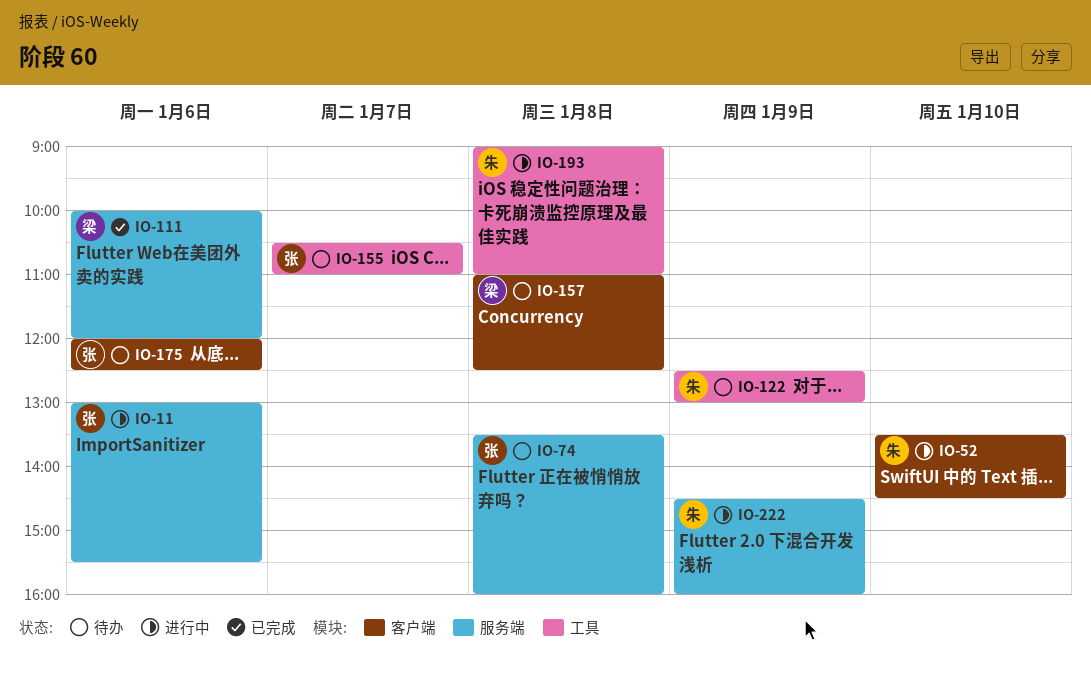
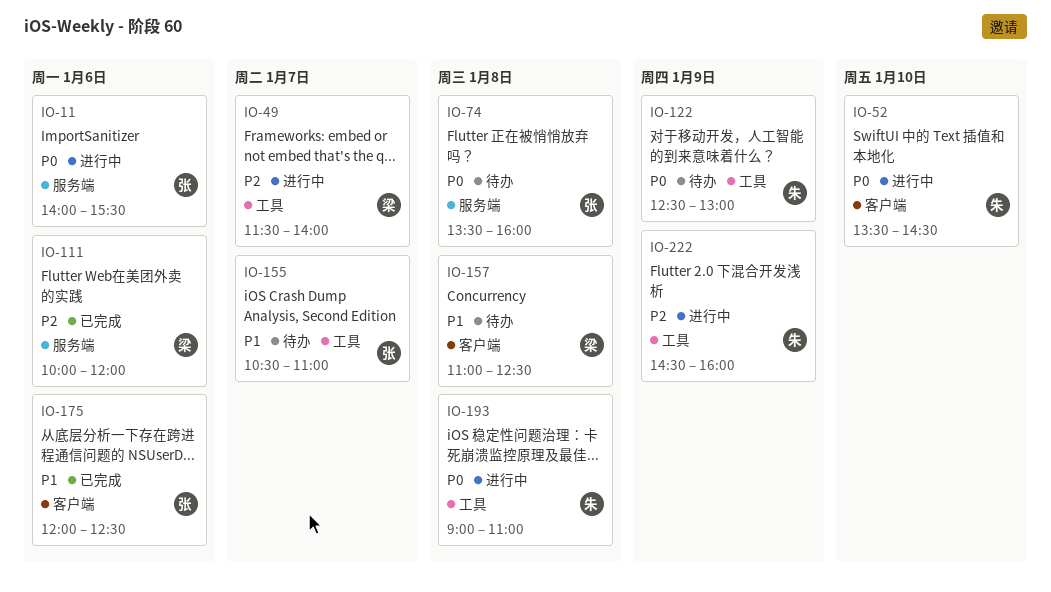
IO-11, begins: 13:00 -> 14:00
IO-49: none -> present
IO-175, status: 待办 -> 已完成
IO-222, label: 服务端 -> 工具

